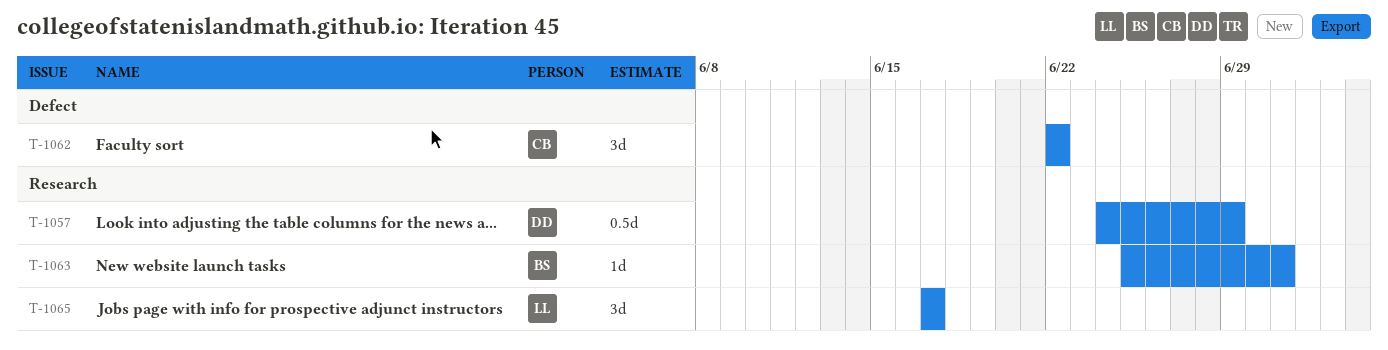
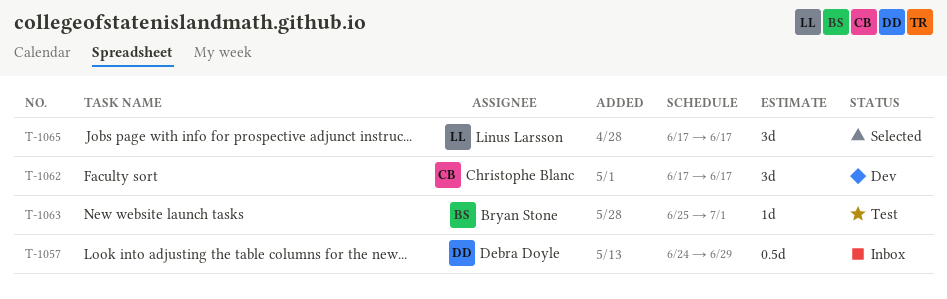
T-1062, start: Jun 22 -> Jun 17
T-1062, due: Jun 22 -> Jun 17

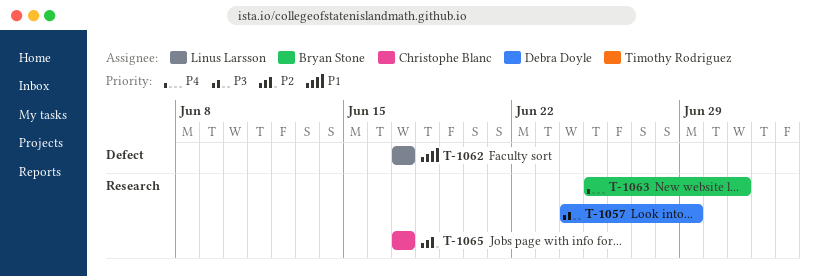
T-1062, owner: Christophe Blanc -> Linus Larsson
T-1065, owner: Linus Larsson -> Christophe Blanc

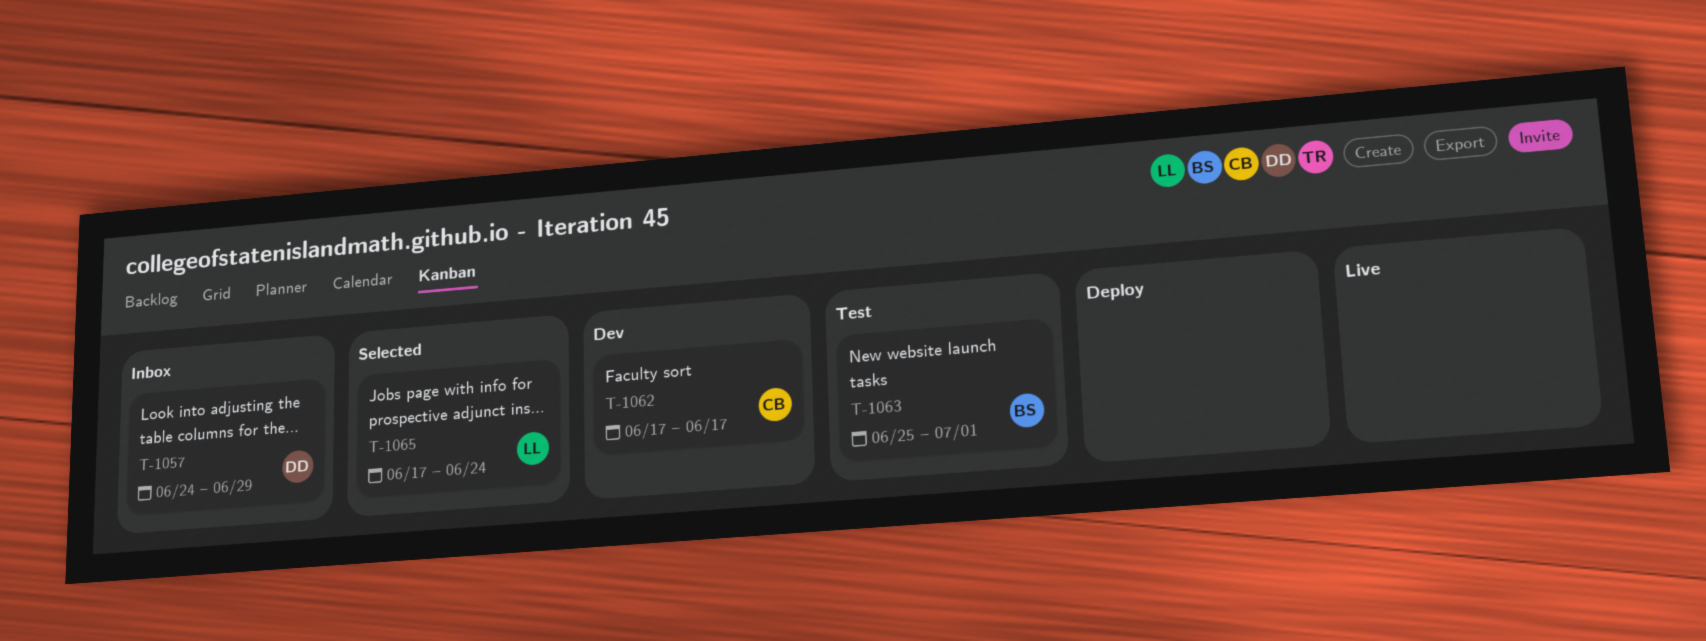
T-1062, owner: Linus Larsson -> Christophe Blanc
T-1065, owner: Christophe Blanc -> Linus Larsson
T-1065, due: Jun 17 -> Jun 24

